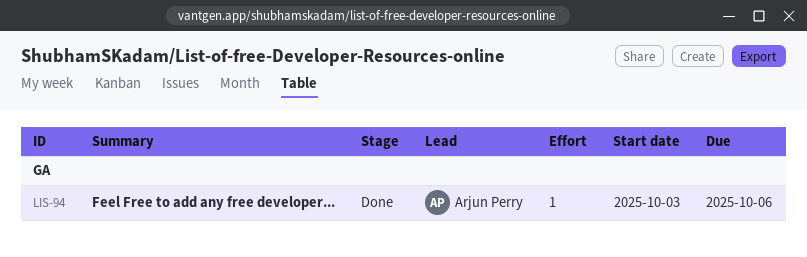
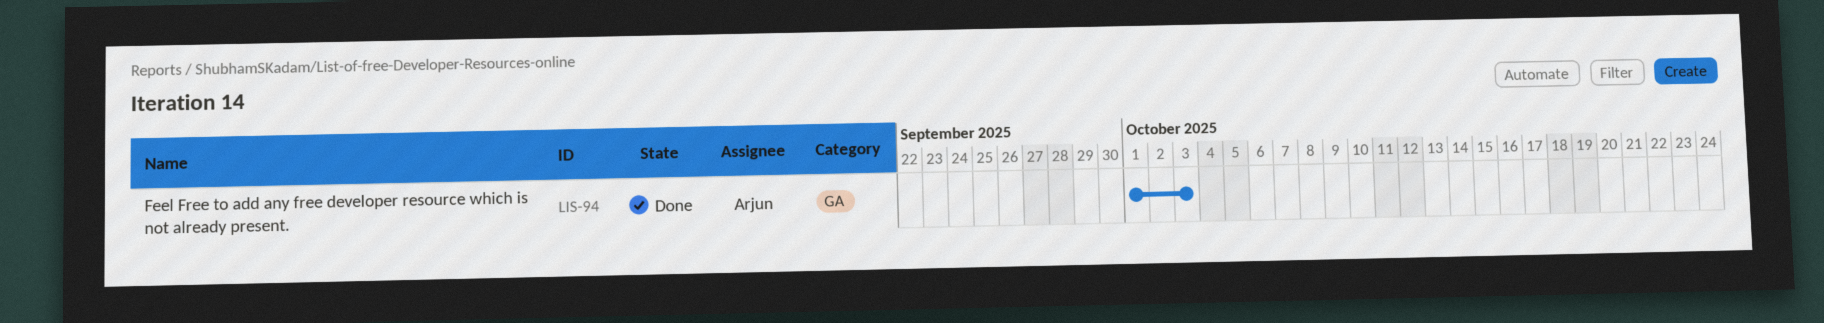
LIS-94, start: Oct 3 -> Oct 1
LIS-94, due: Oct 6 -> Oct 3

